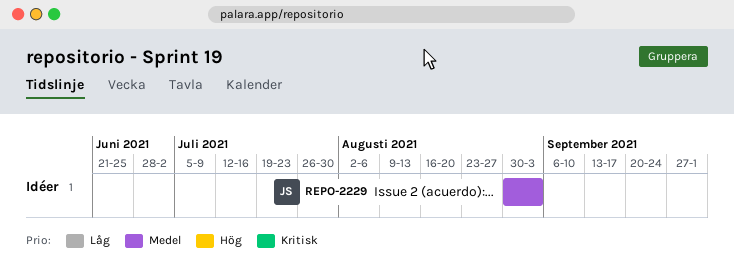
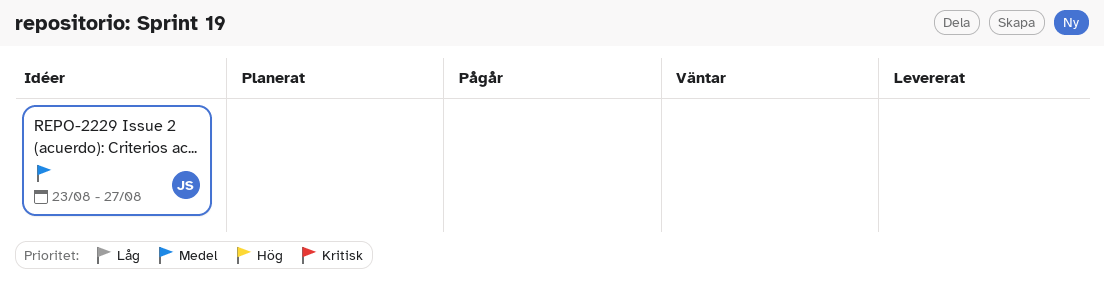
REPO-2229, start: Aug 30 -> Aug 23
REPO-2229, due: Sep 3 -> Aug 27

